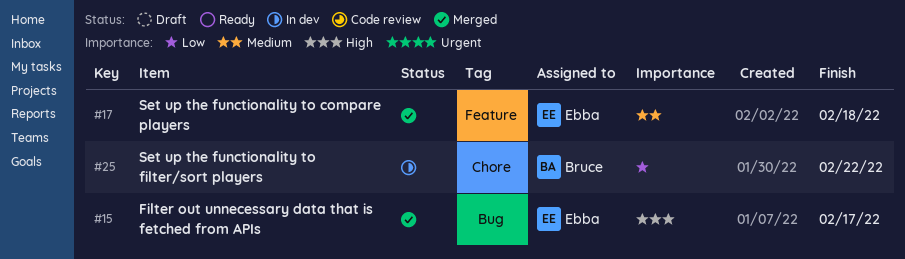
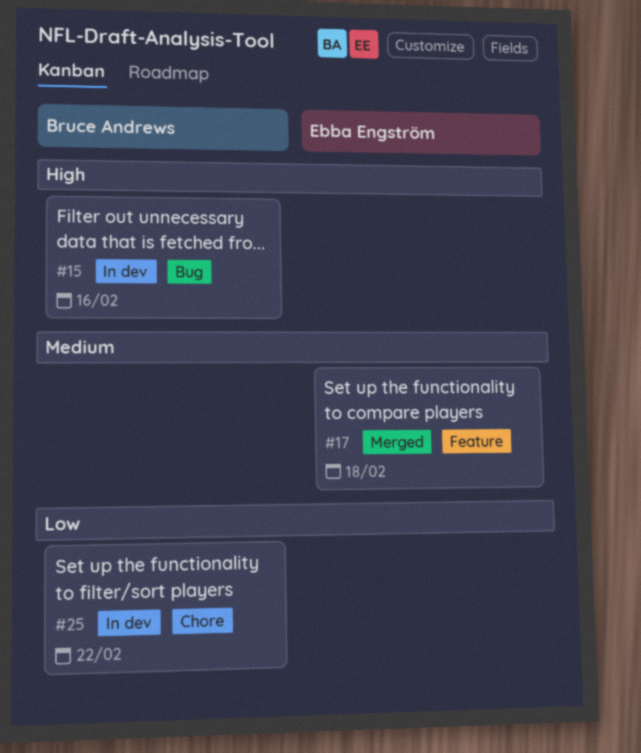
#15, status: Merged -> In dev
#15, owner: Ebba Engström -> Bruce Andrews
#15, due: Feb 17 -> Feb 16

